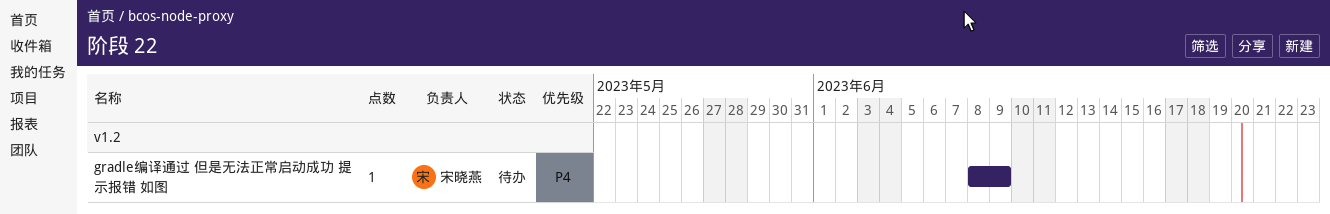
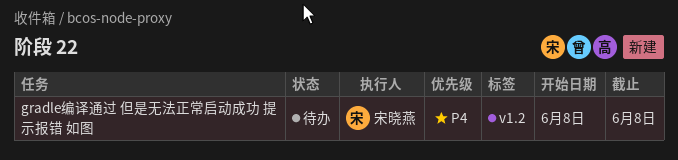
gradle编译通过 但是无法正常启动成功 提示报错 如图, due: Jun 9 -> Jun 8

